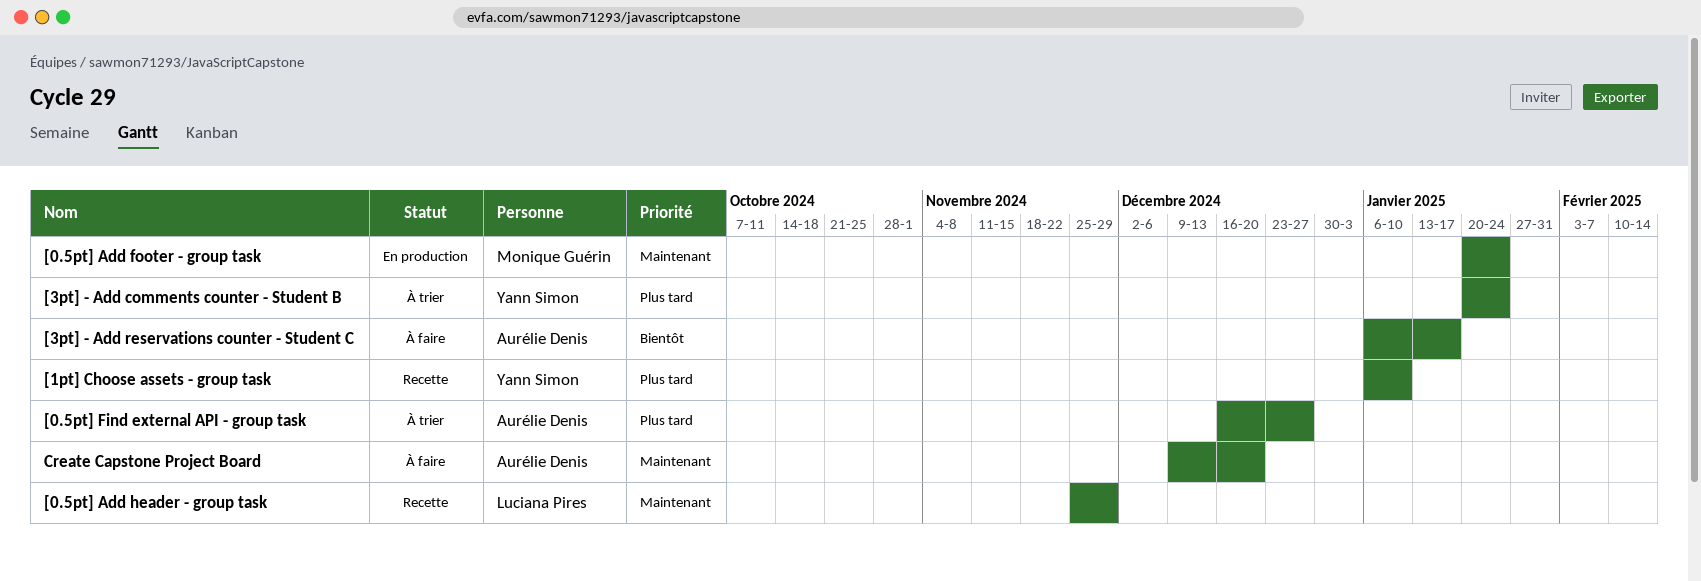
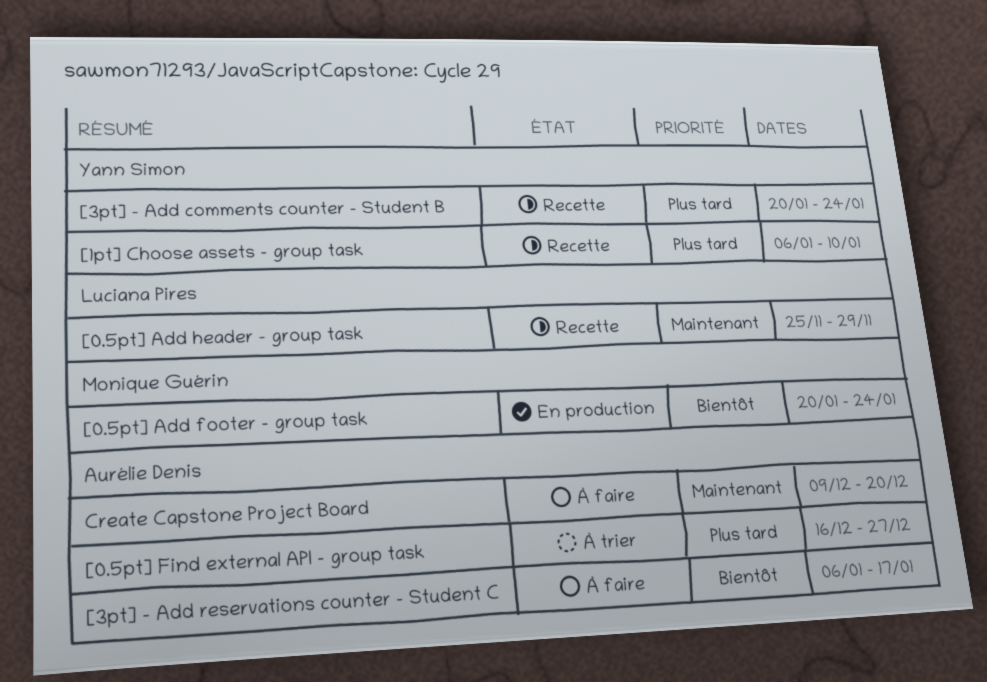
[0.5pt] Add footer - group task, priority: Maintenant -> Bientôt
[3pt] - Add comments counter - Student B, status: À trier -> Recette

